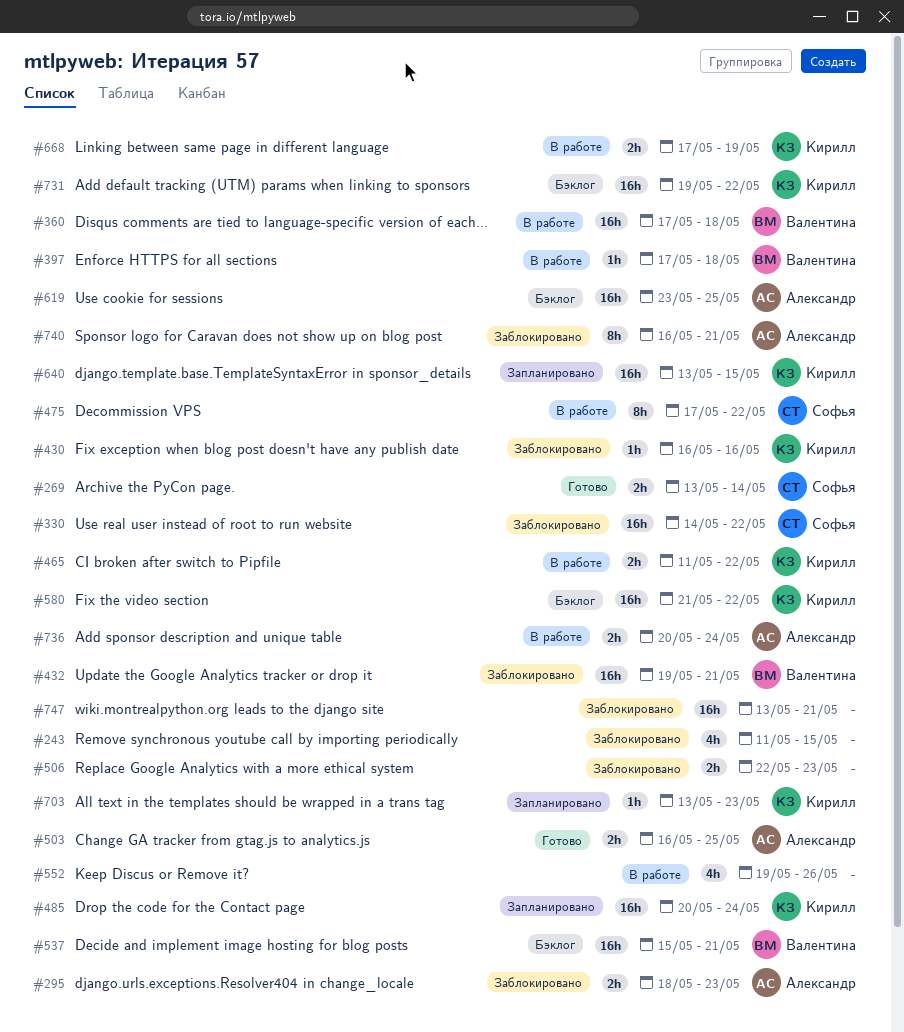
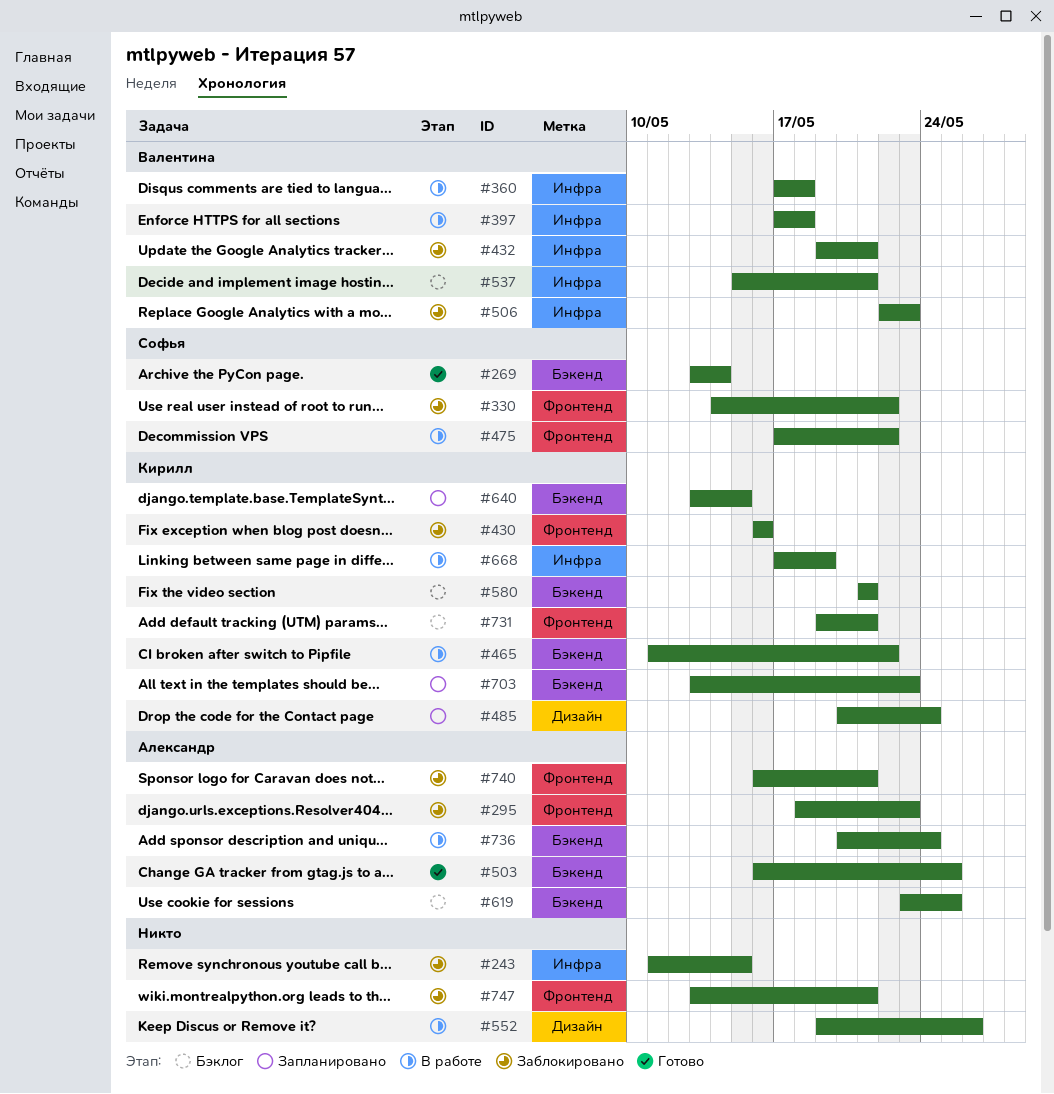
#506, owner: none -> Валентина
#580, due: May 22 -> May 21
#731, due: May 22 -> May 21

